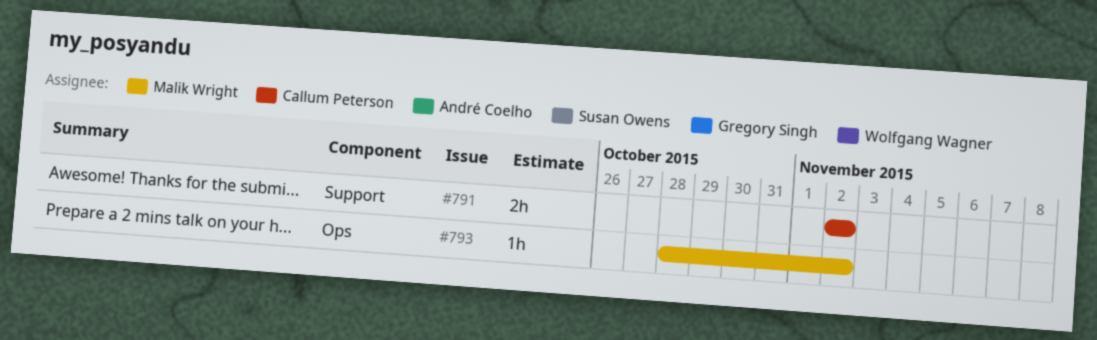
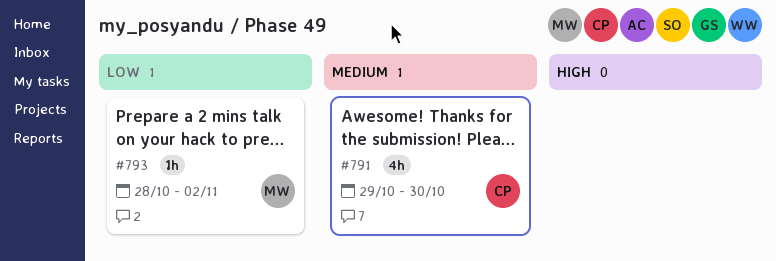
#791, estimate: 2h -> 4h
#791, start: Nov 2 -> Oct 29
#791, due: Nov 2 -> Oct 30

